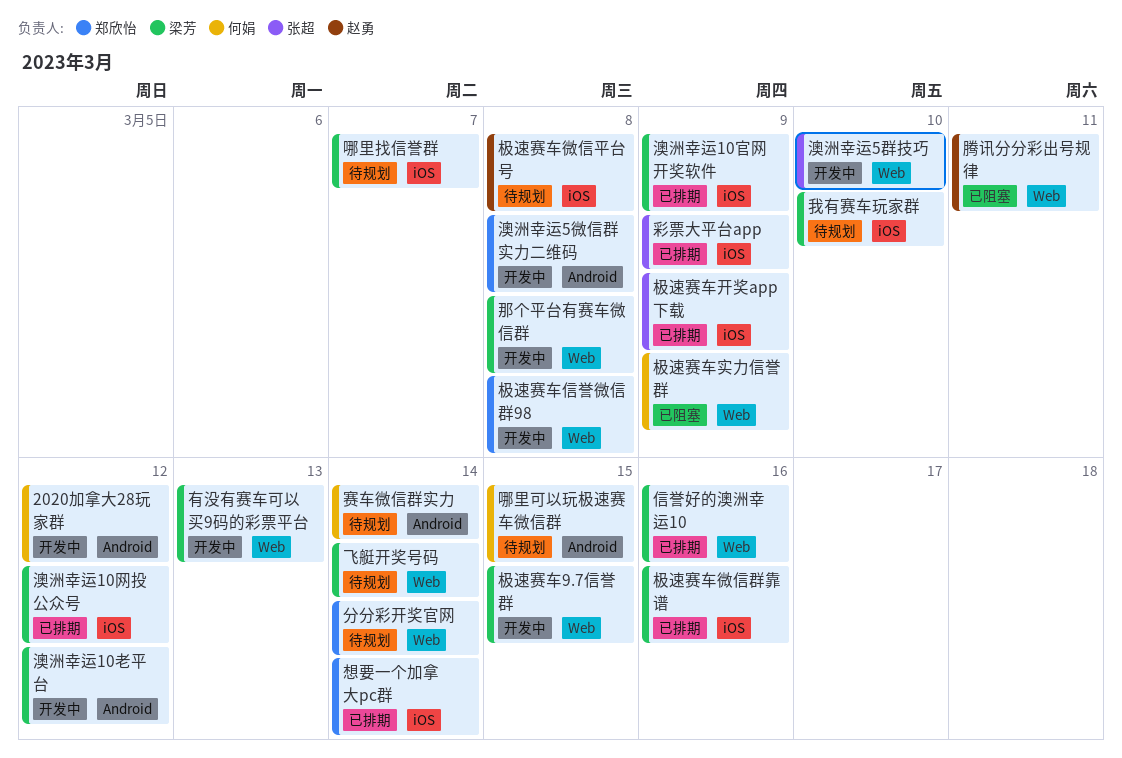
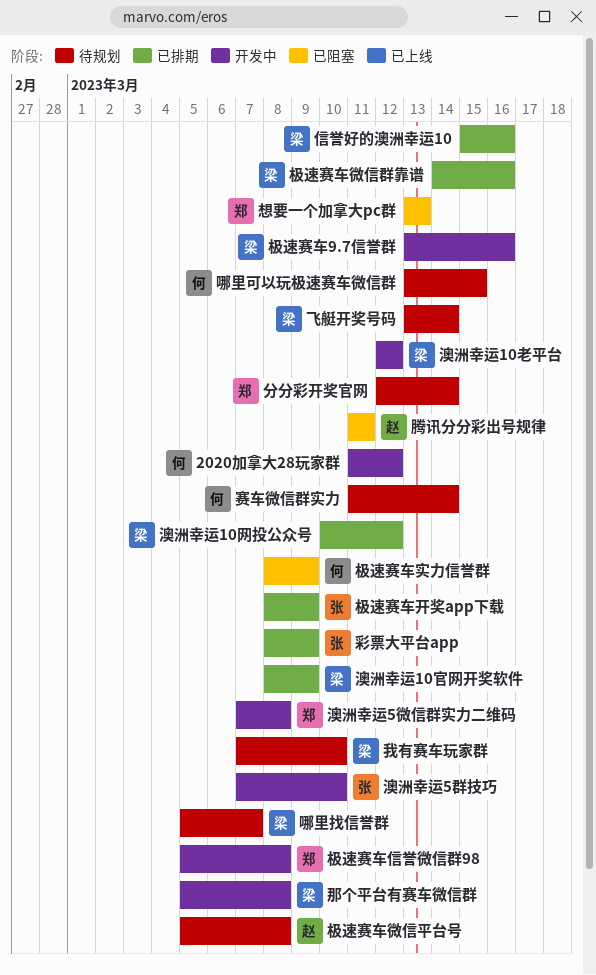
想要一个加拿大pc群, status: 已排期 -> 已阻塞
想要一个加拿大pc群, due: Mar 14 -> Mar 13
有没有赛车可以买9码的彩票平台: present -> none
极速赛车9.7信誉群, due: Mar 15 -> Mar 16

